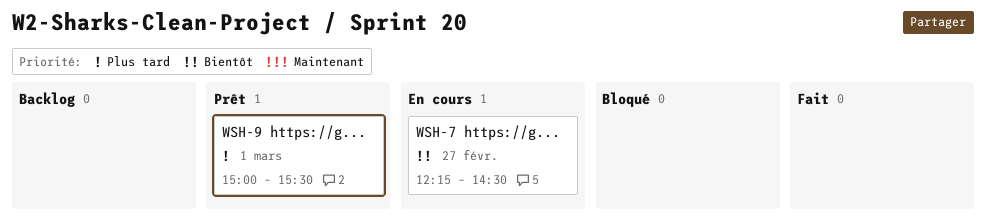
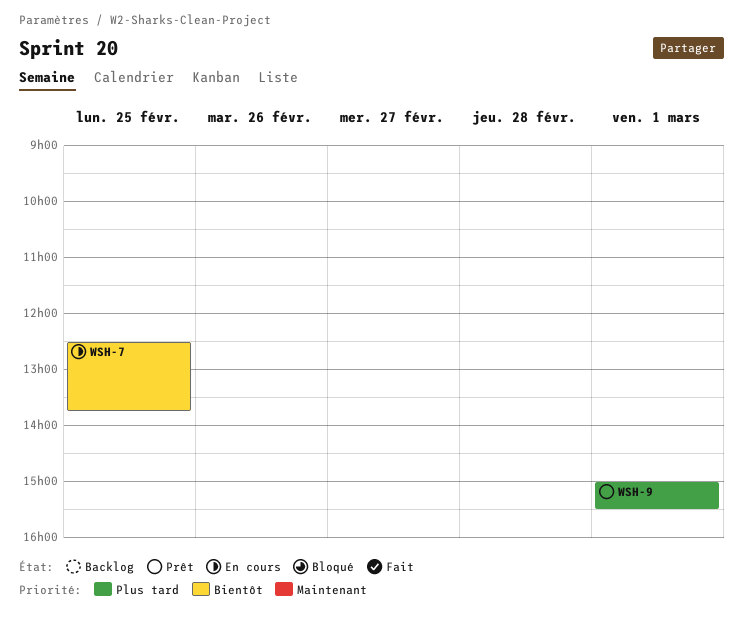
WSH-7, day: Feb 27 -> Feb 25
WSH-7, begins: 12:15 -> 12:30
WSH-7, ends: 14:30 -> 13:45

